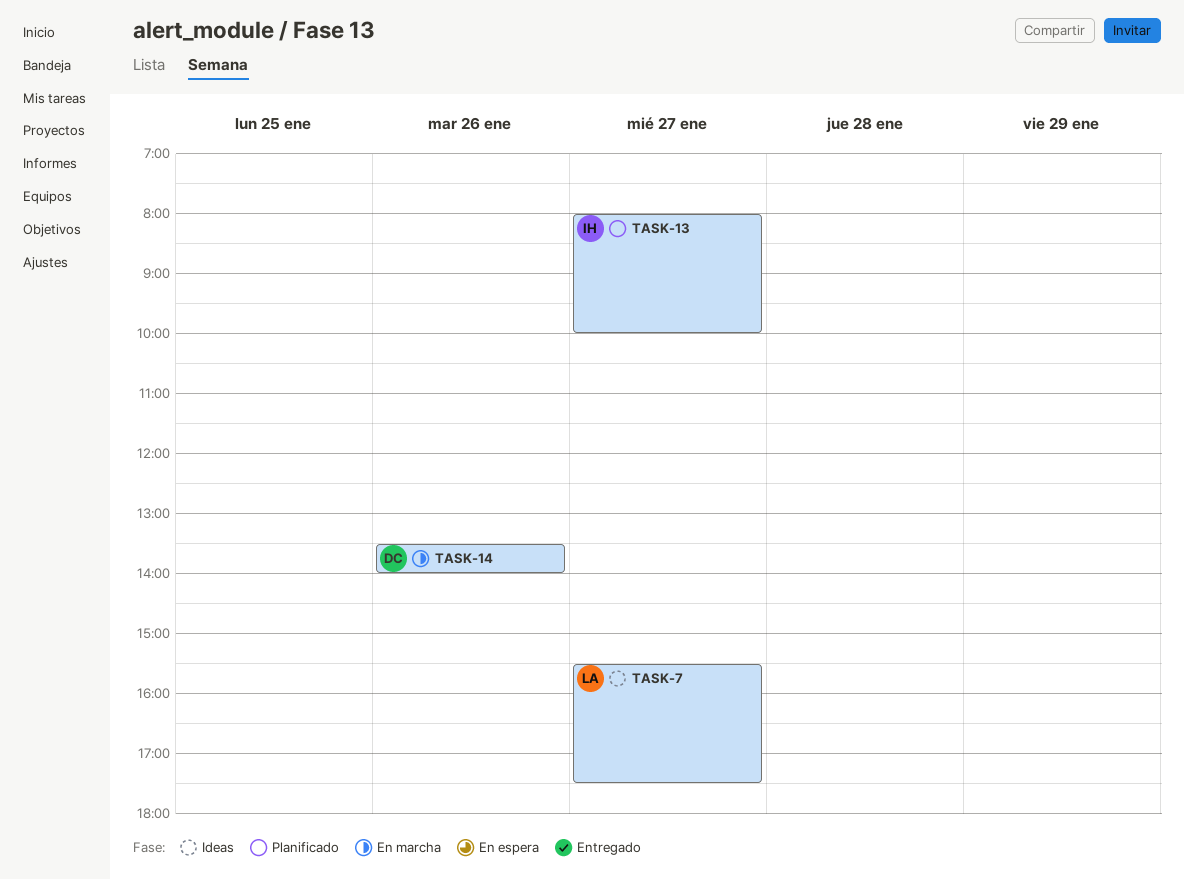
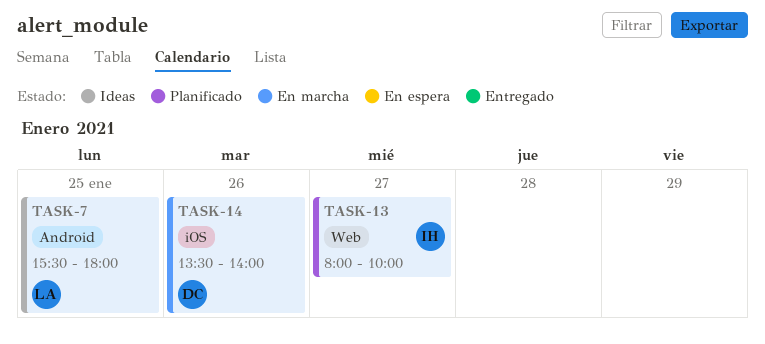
TASK-7, day: Jan 27 -> Jan 25
TASK-7, ends: 17:30 -> 18:00

